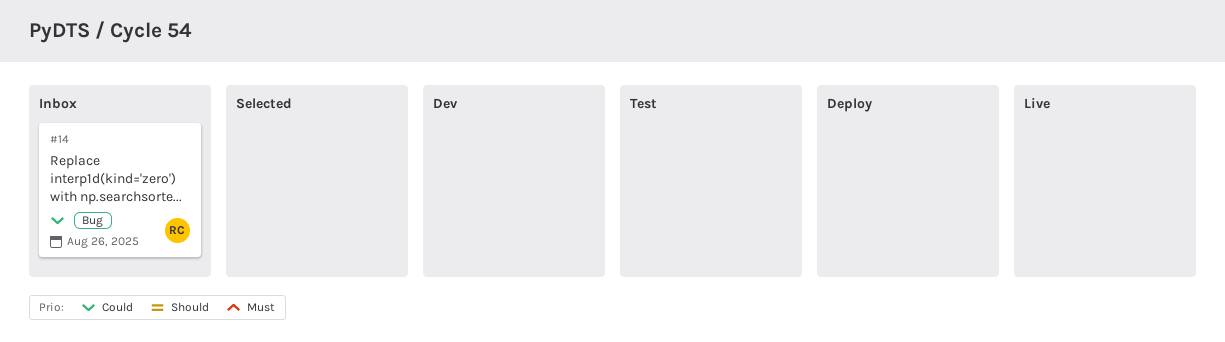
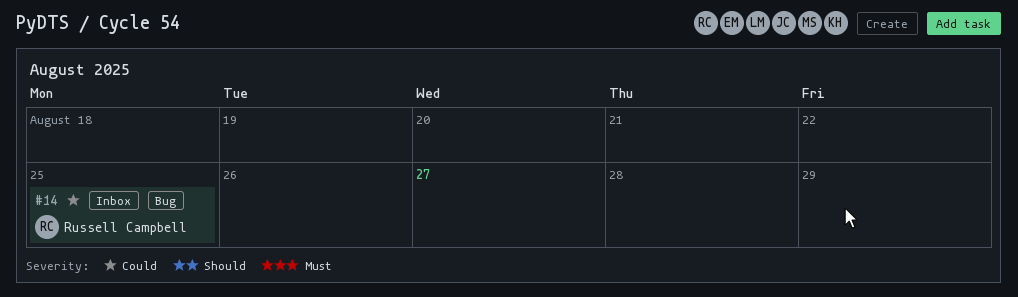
#14, due: Aug 26 -> Aug 25

